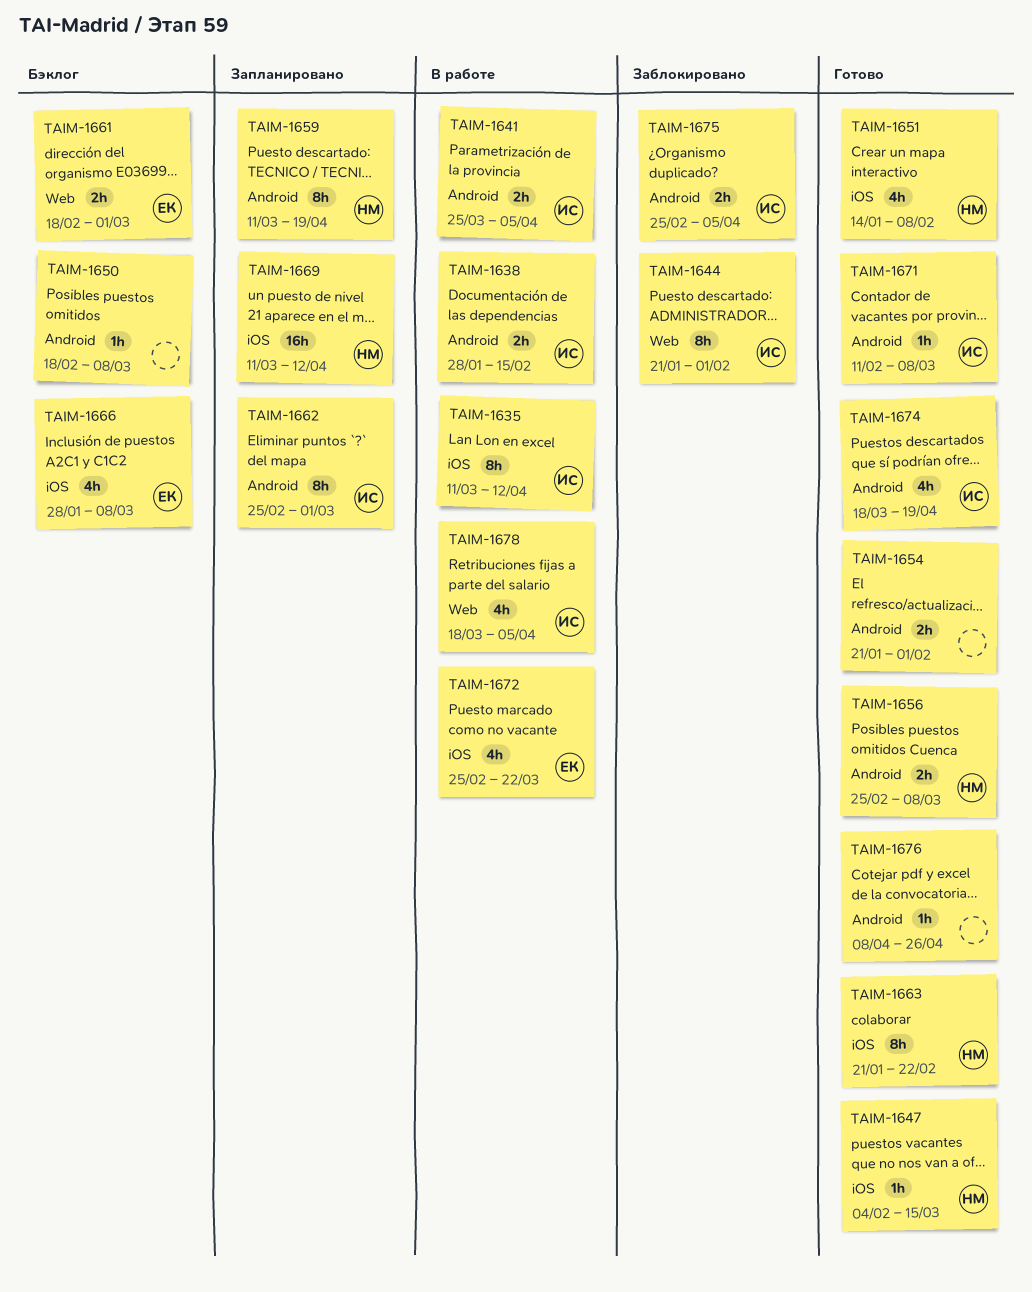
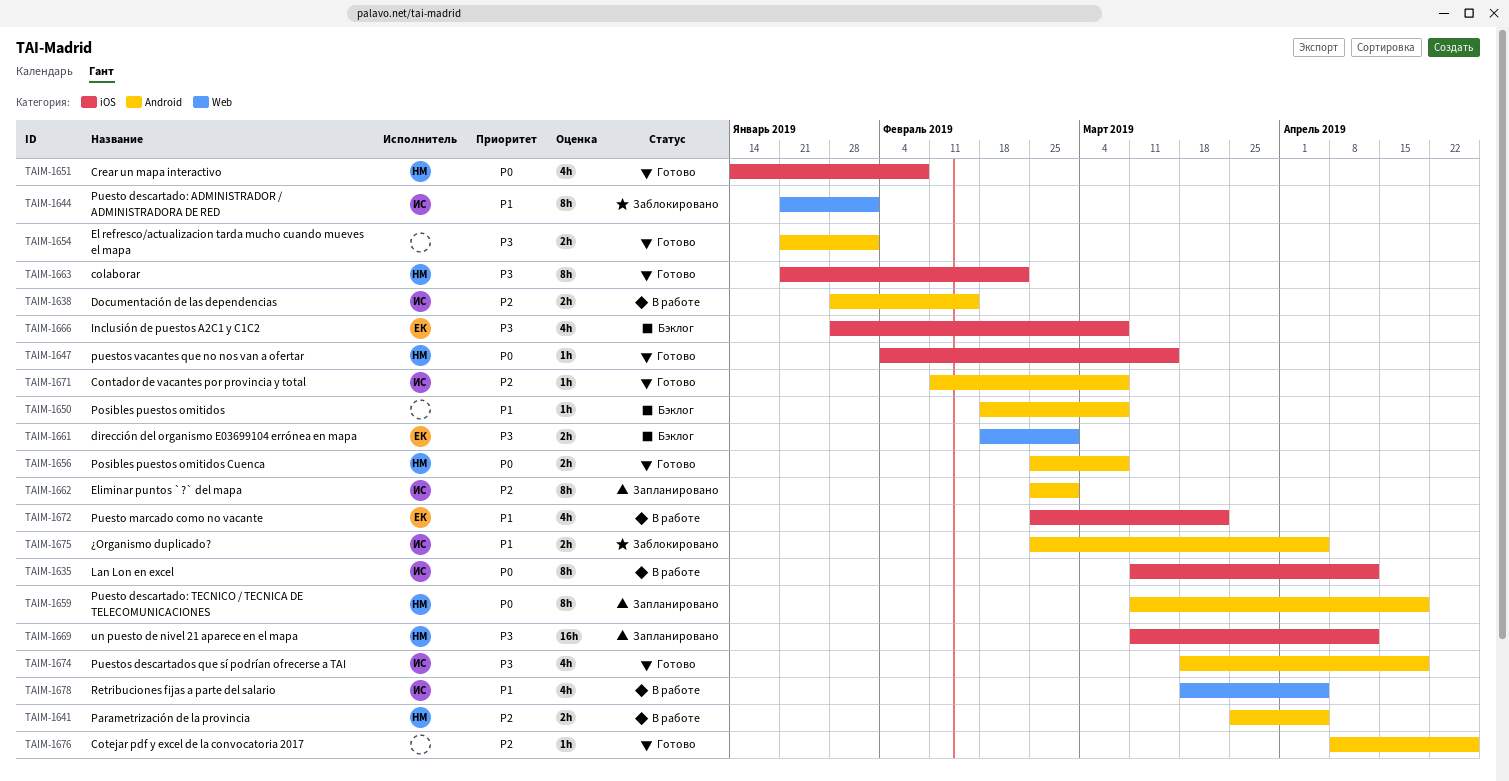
TAIM-1641, owner: ИС -> НМ

